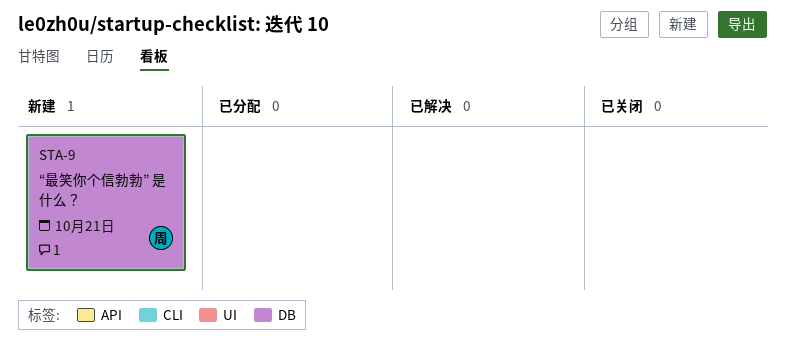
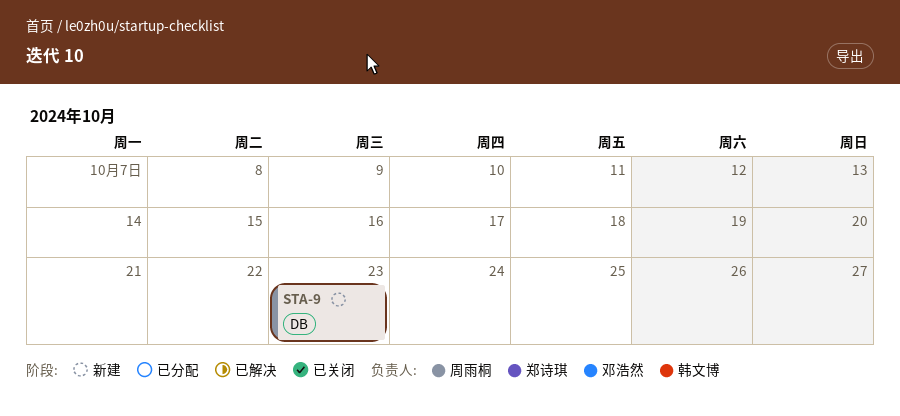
STA-9, due: Oct 21 -> Oct 23

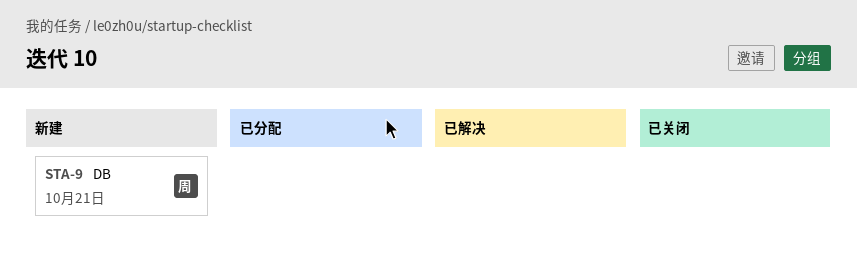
STA-9, due: Oct 23 -> Oct 21

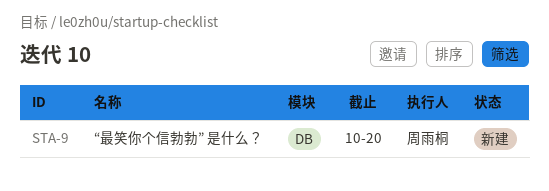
STA-9, due: Oct 21 -> Oct 20

